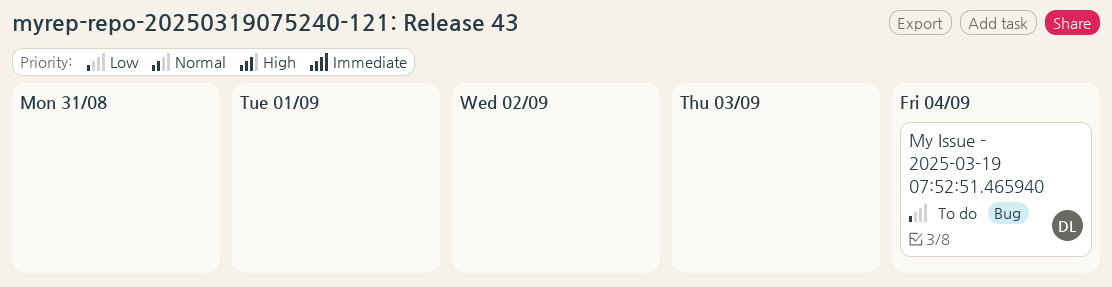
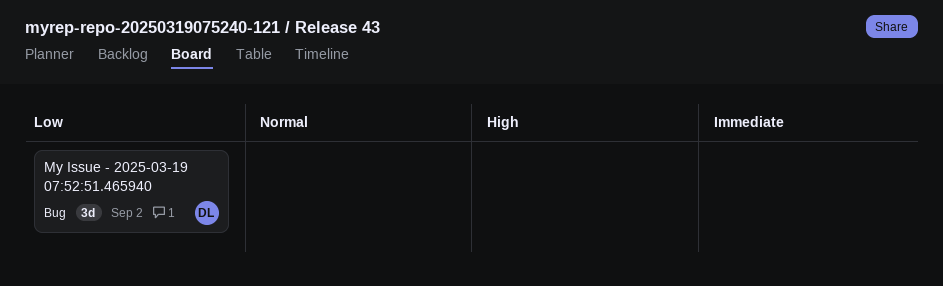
My Issue - 2025-03-19 07:52:51.465940, due: Sep 4 -> Sep 2

